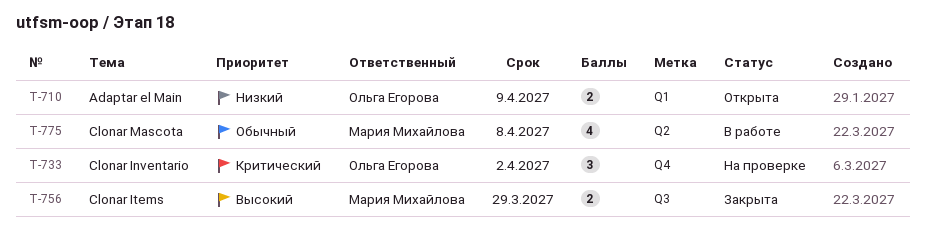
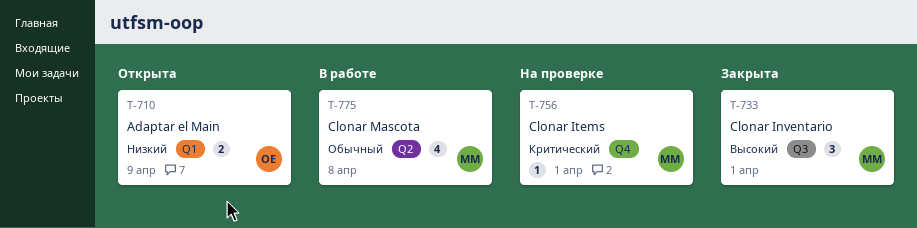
T-733, status: На проверке -> Закрыта
T-733, owner: Ольга Егорова -> Мария Михайлова
T-733, priority: Критический -> Высокий
T-733, label: Q4 -> Q3
T-733, due: Apr 2 -> Apr 1
T-756, status: Закрыта -> На проверке
T-756, priority: Высокий -> Критический
T-756, label: Q3 -> Q4
T-756, estimate: 2 -> 1
T-756, due: Mar 29 -> Apr 1

